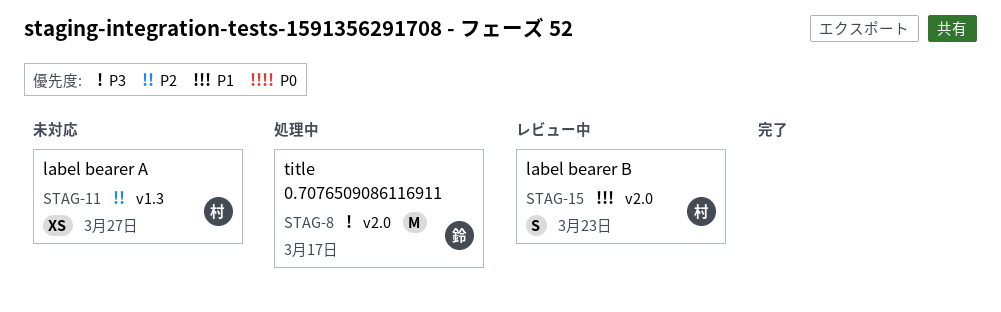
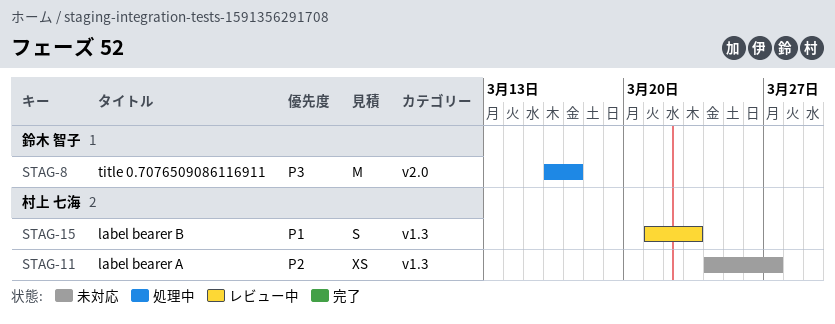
STAG-15, label: v2.0 -> v1.3

